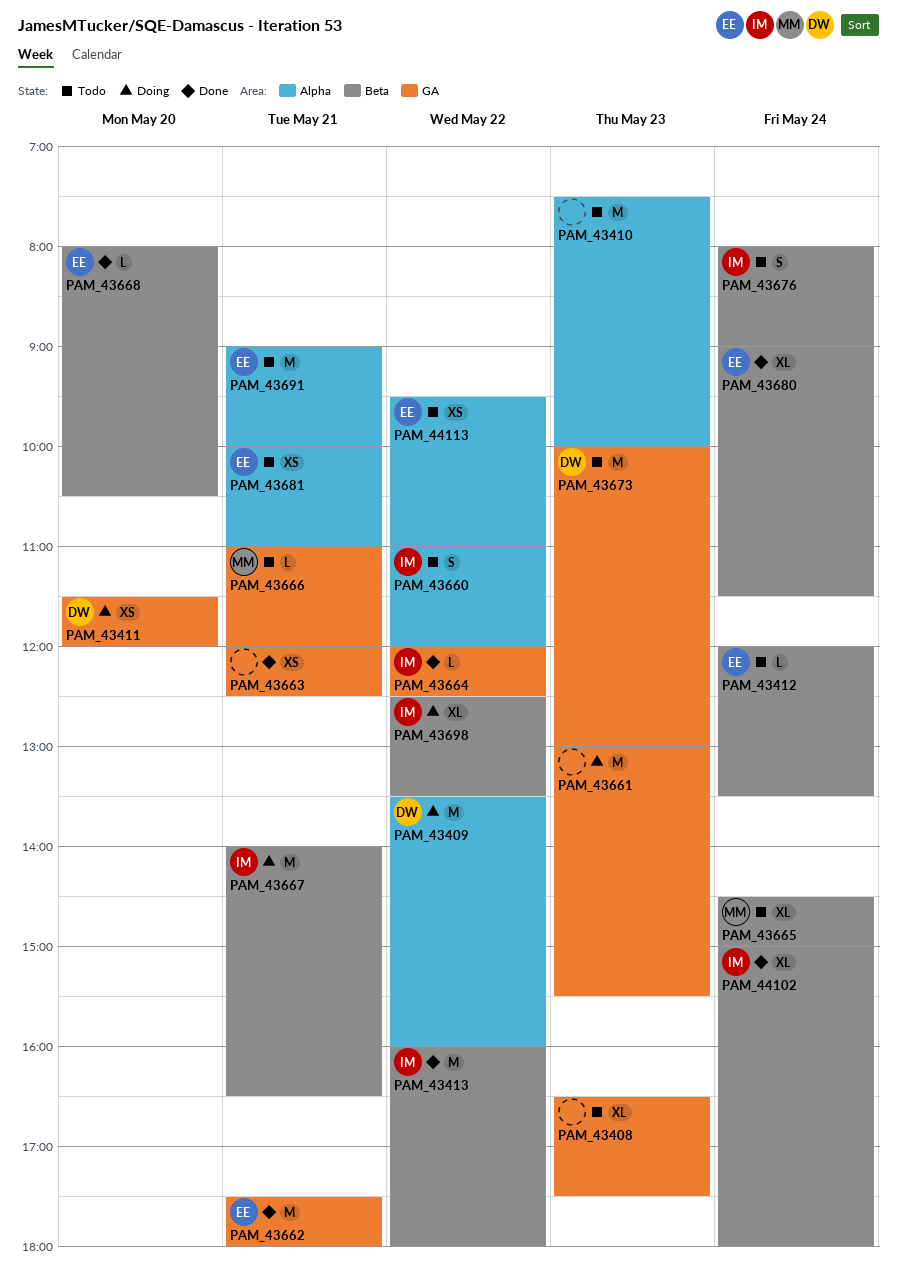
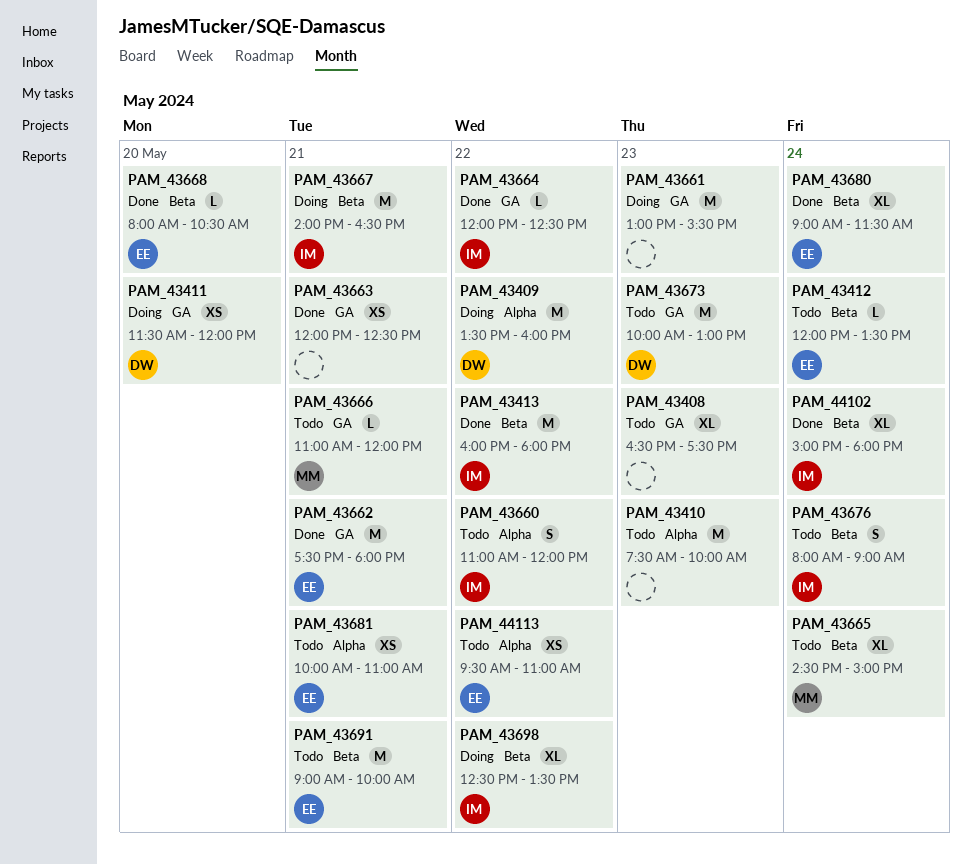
PAM_43691, label: Alpha -> Beta

